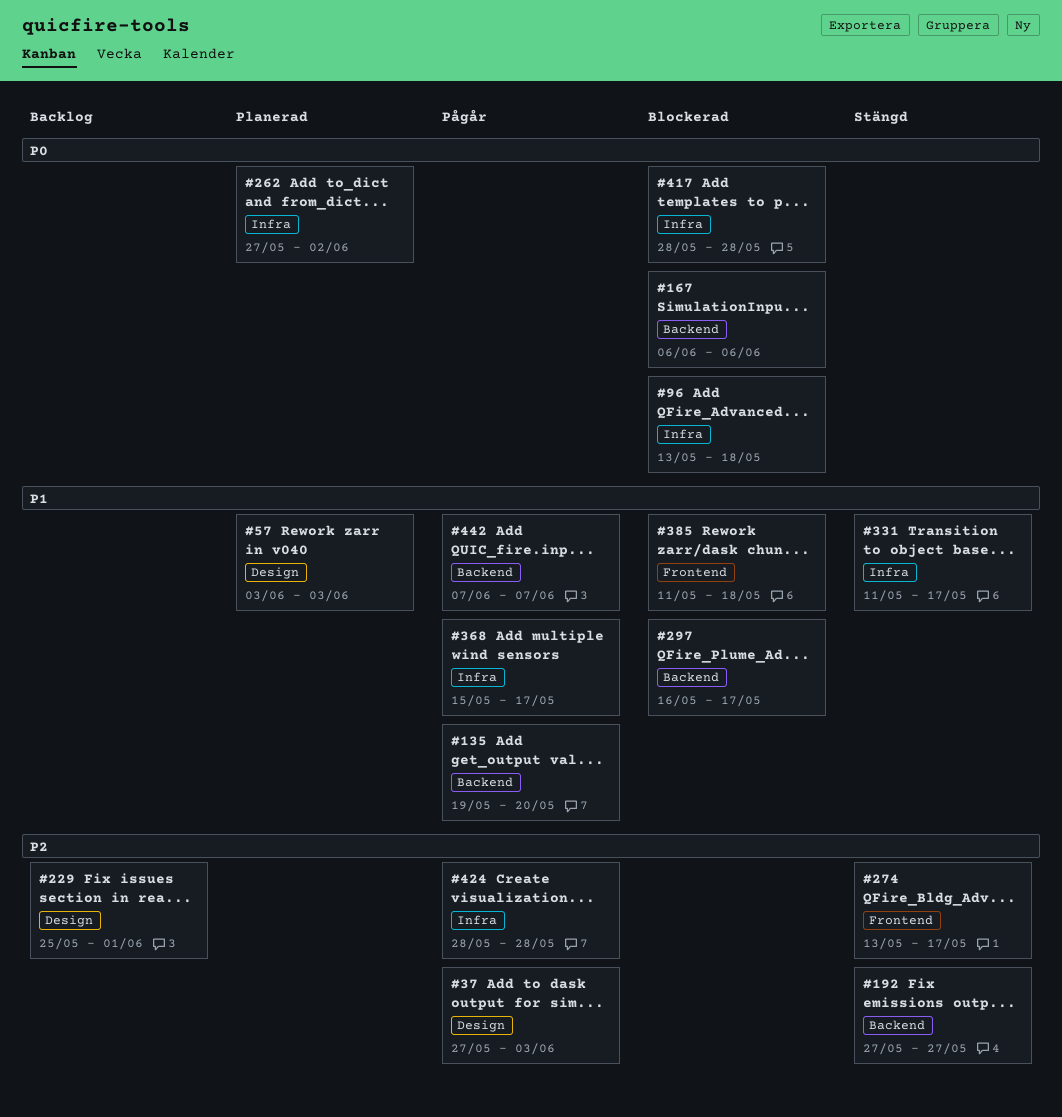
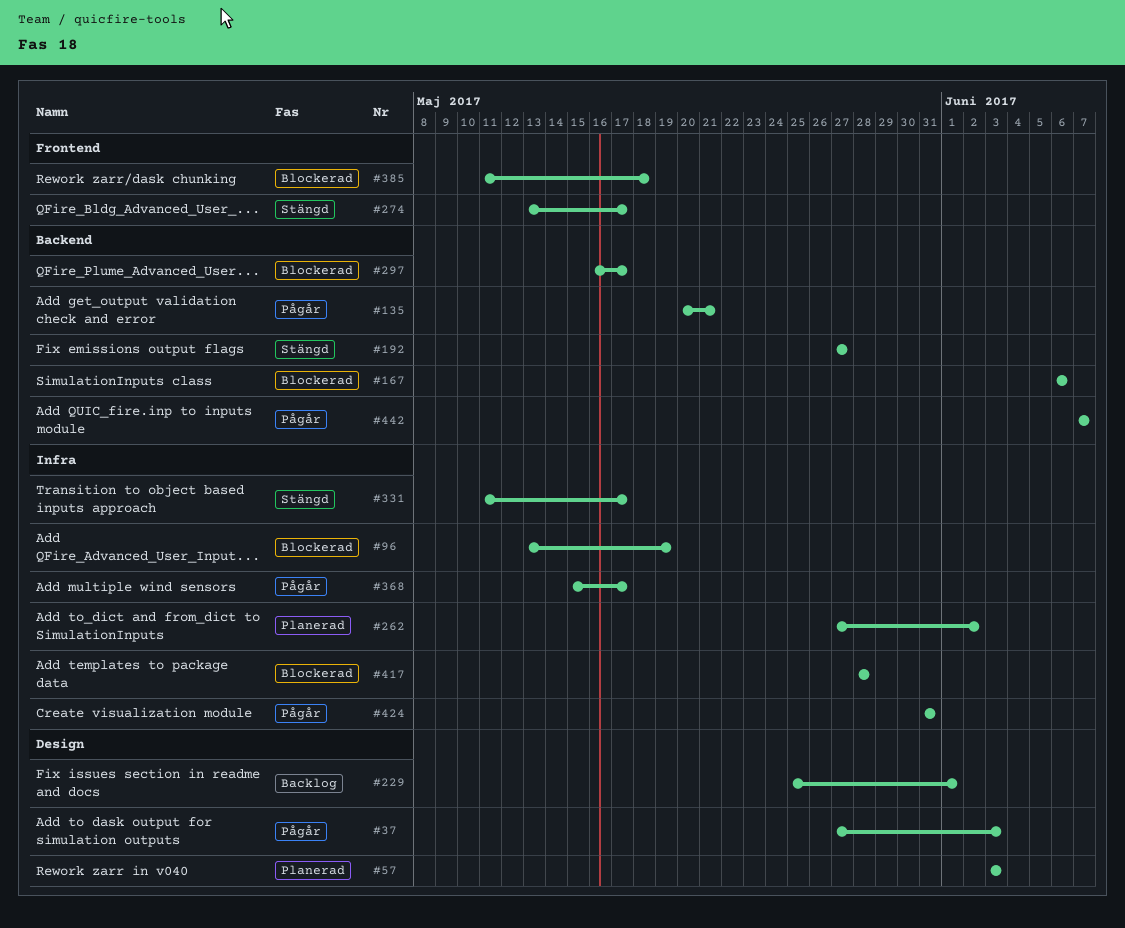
#96, due: May 18 -> May 19
#135, start: May 19 -> May 20
#135, due: May 20 -> May 21
#424, start: May 28 -> May 31
#424, due: May 28 -> May 31

